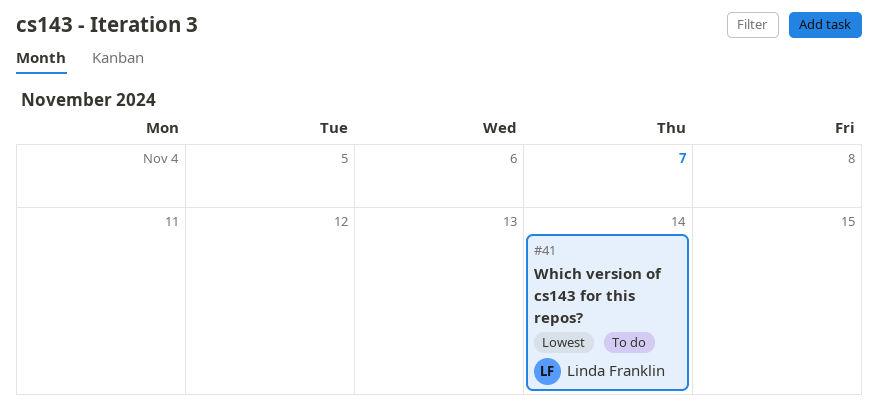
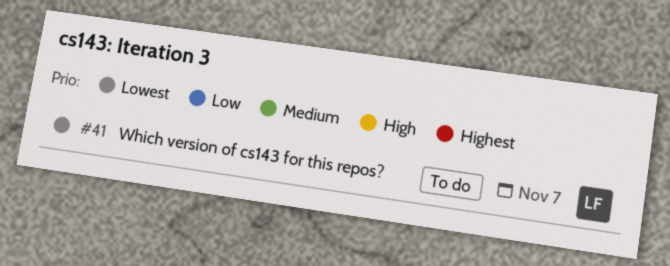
#41, due: Nov 14 -> Nov 7

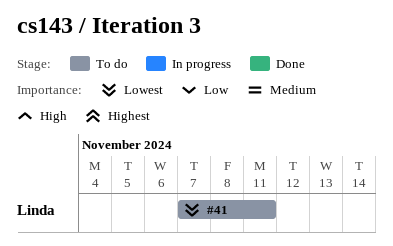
#41, due: Nov 7 -> Nov 11

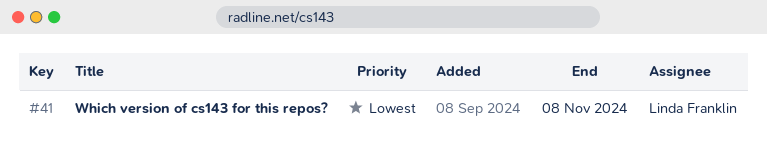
#41, due: Nov 11 -> Nov 8

